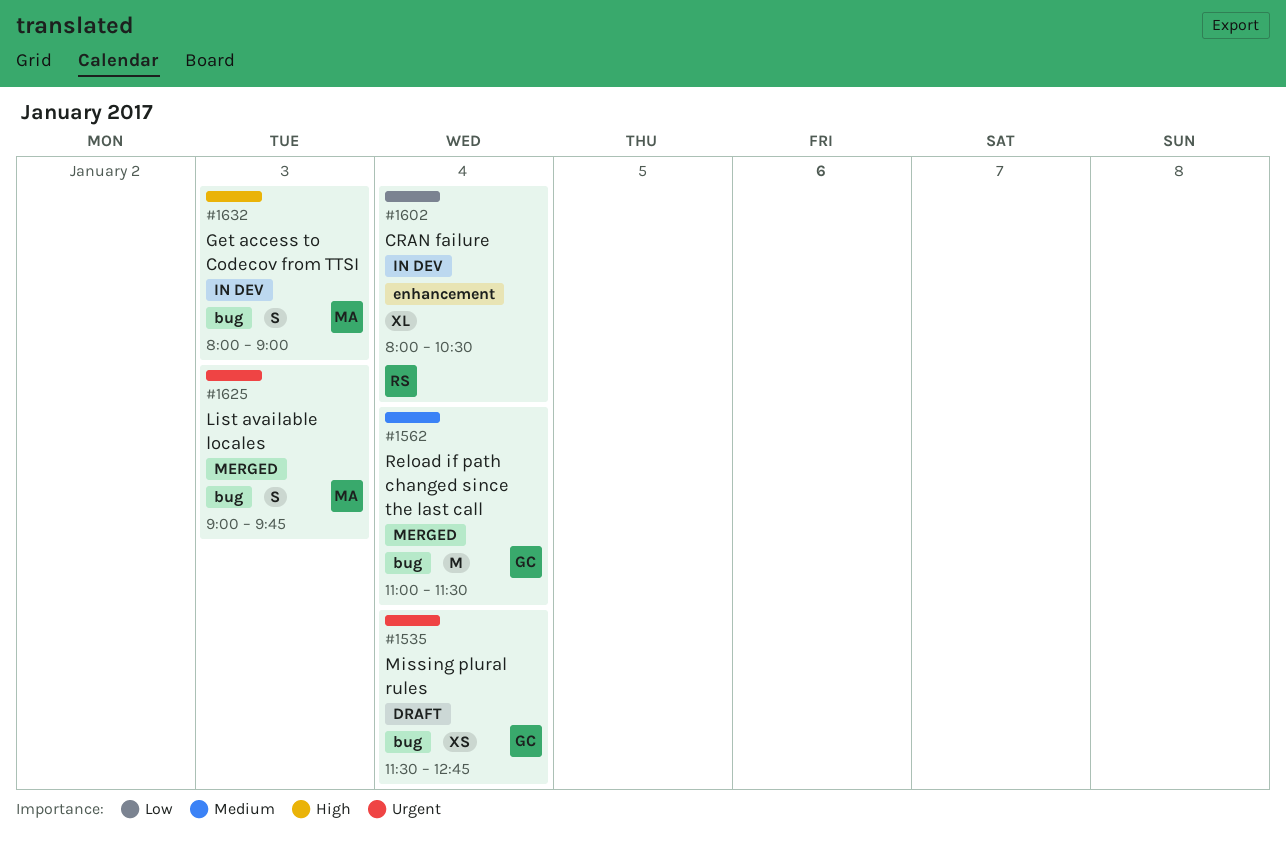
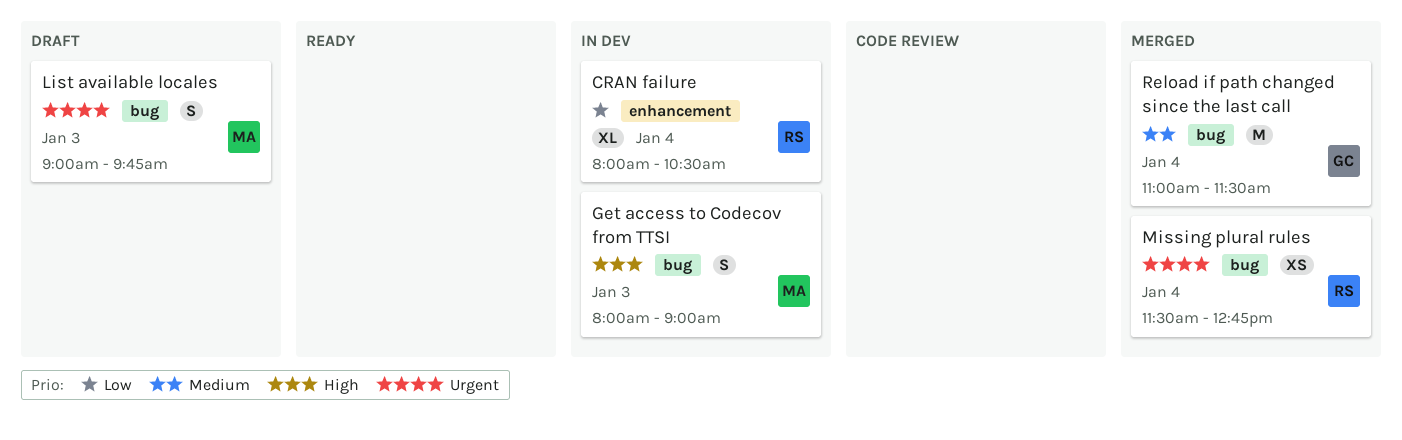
List available locales, status: Merged -> Draft
Missing plural rules, status: Draft -> Merged
Missing plural rules, owner: GC -> RS

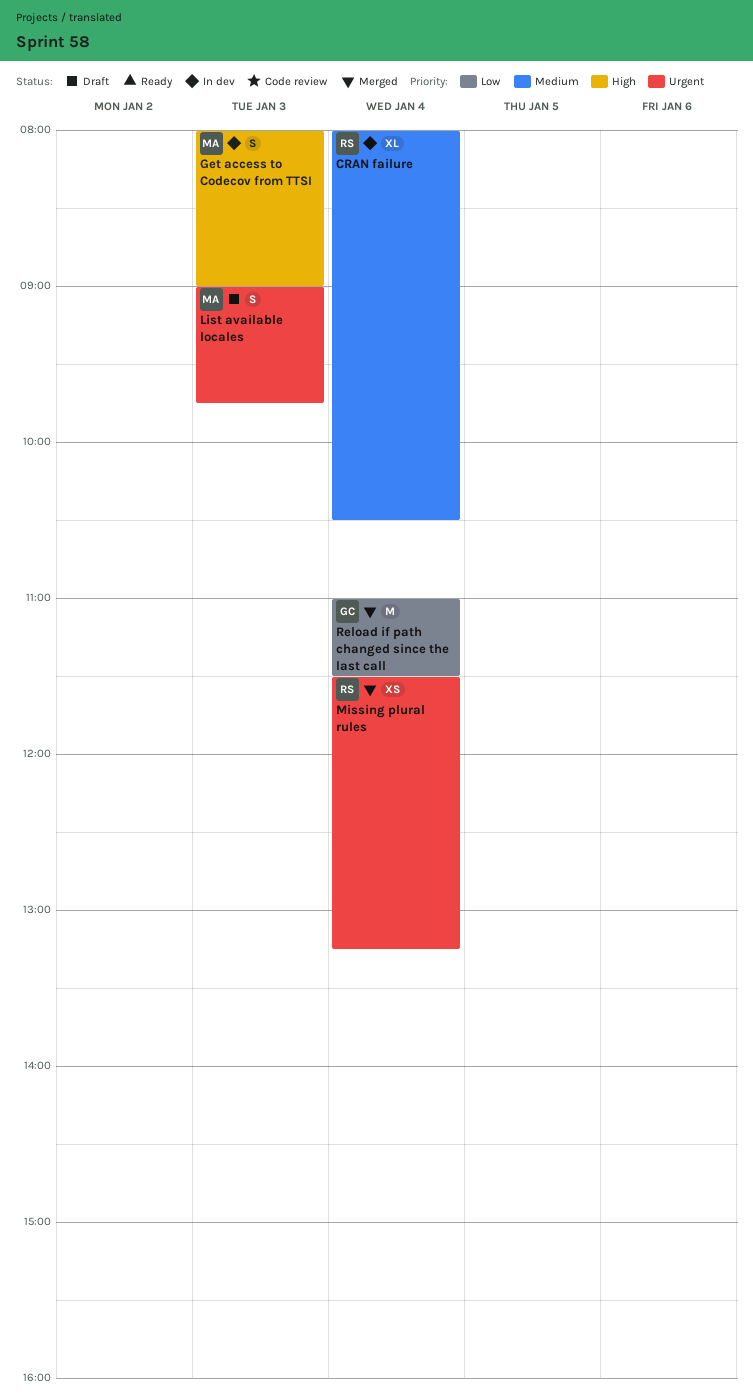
CRAN failure, priority: Low -> Medium
Missing plural rules, ends: 12:45 -> 13:15
Reload if path changed since the last call, priority: Medium -> Low

